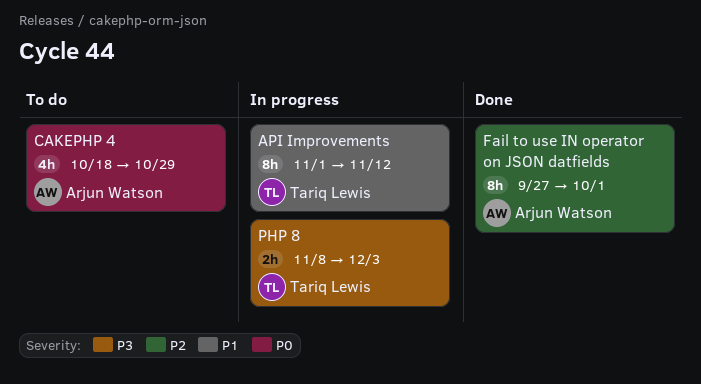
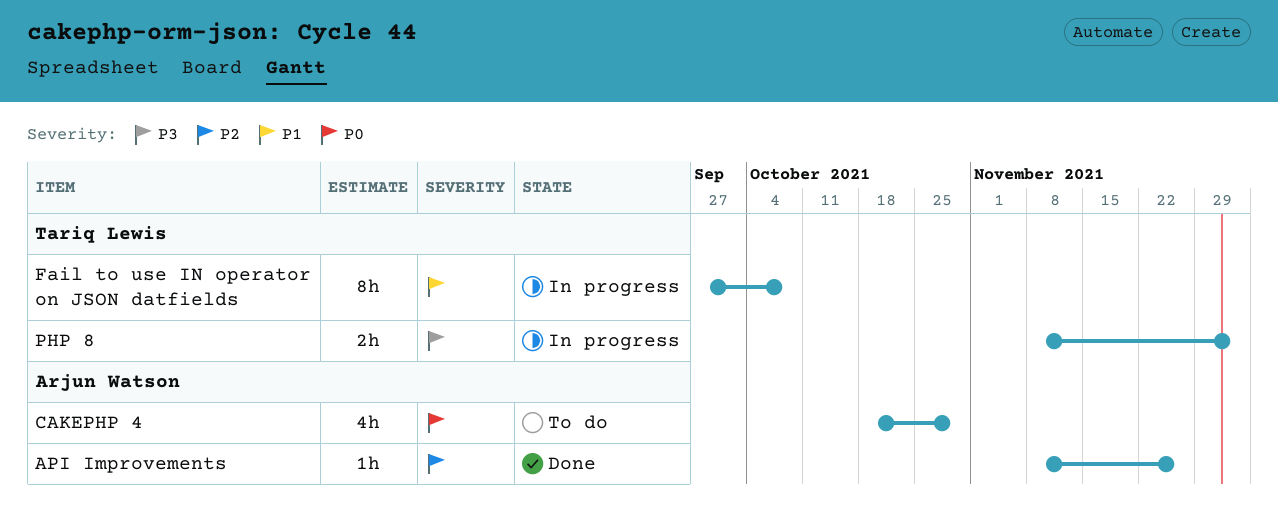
API Improvements, status: In progress -> Done
API Improvements, owner: Tariq Lewis -> Arjun Watson
API Improvements, priority: P1 -> P2
API Improvements, estimate: 8h -> 1h
API Improvements, start: Nov 1 -> Nov 8
API Improvements, due: Nov 12 -> Nov 26
Fail to use IN operator on JSON datfields, status: Done -> In progress
Fail to use IN operator on JSON datfields, owner: Arjun Watson -> Tariq Lewis
Fail to use IN operator on JSON datfields, priority: P2 -> P1
Fail to use IN operator on JSON datfields, due: Oct 1 -> Oct 8

